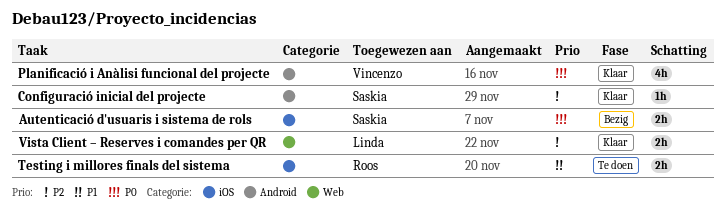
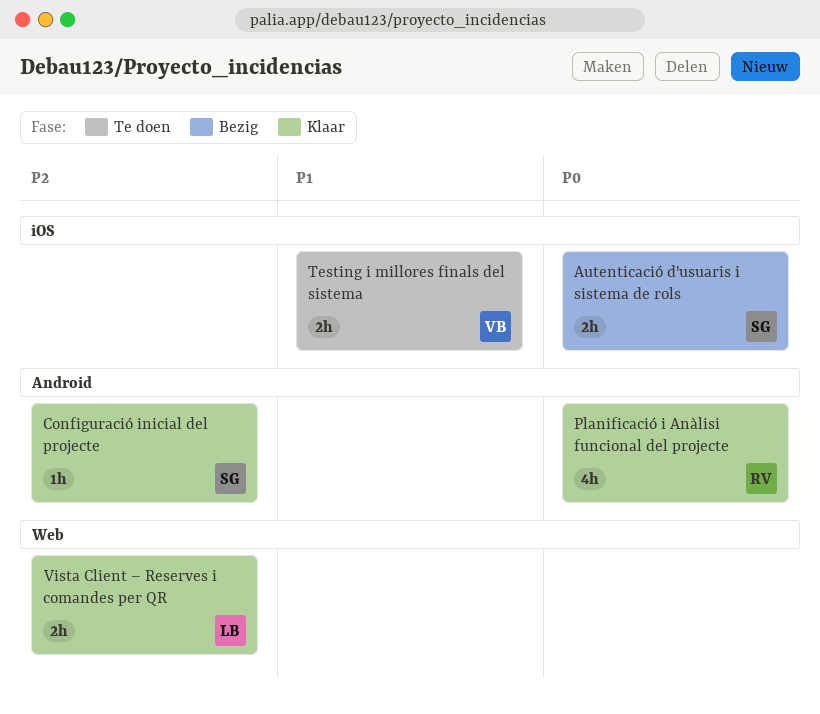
Planificació i Anàlisi funcional del projecte, owner: Vincenzo -> Roos
Testing i millores finals del sistema, owner: Roos -> Vincenzo

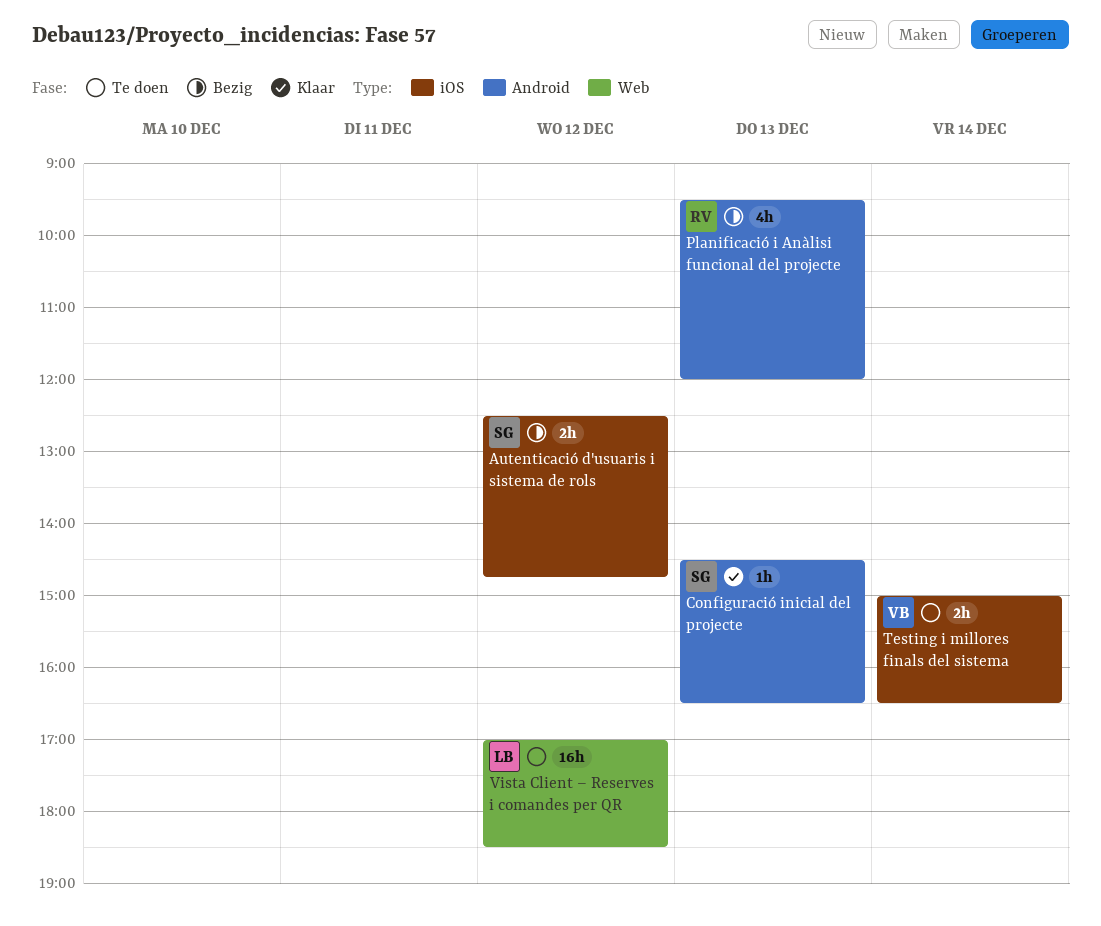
Planificació i Anàlisi funcional del projecte, status: Klaar -> Bezig
Vista Client – Reserves i comandes per QR, status: Klaar -> Te doen
Vista Client – Reserves i comandes per QR, estimate: 2h -> 16h

